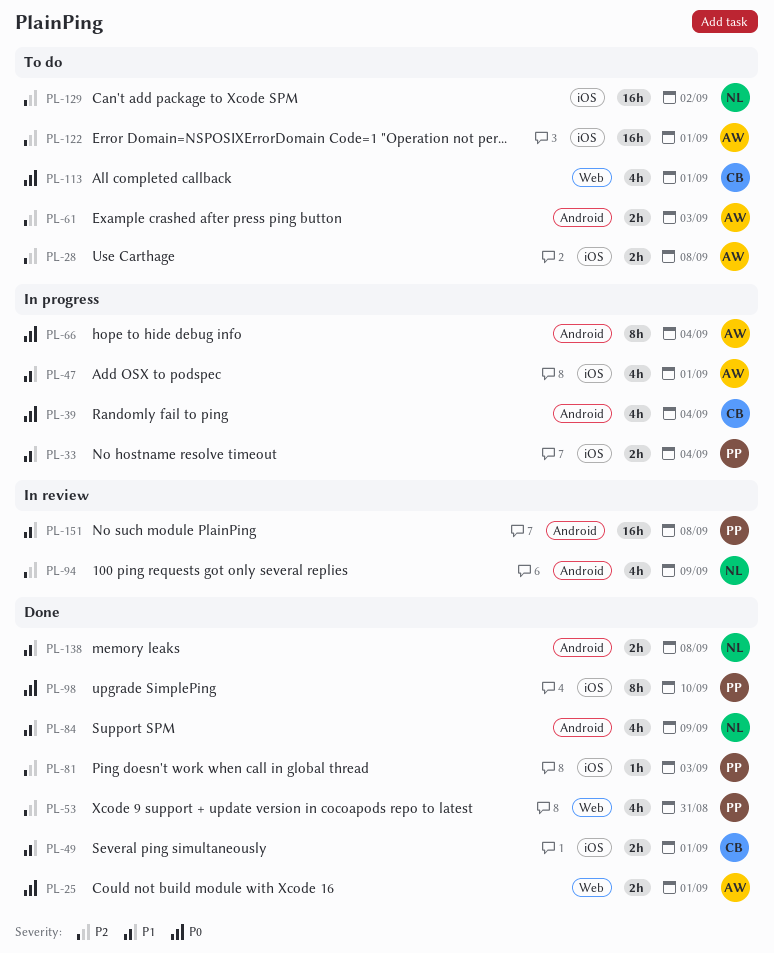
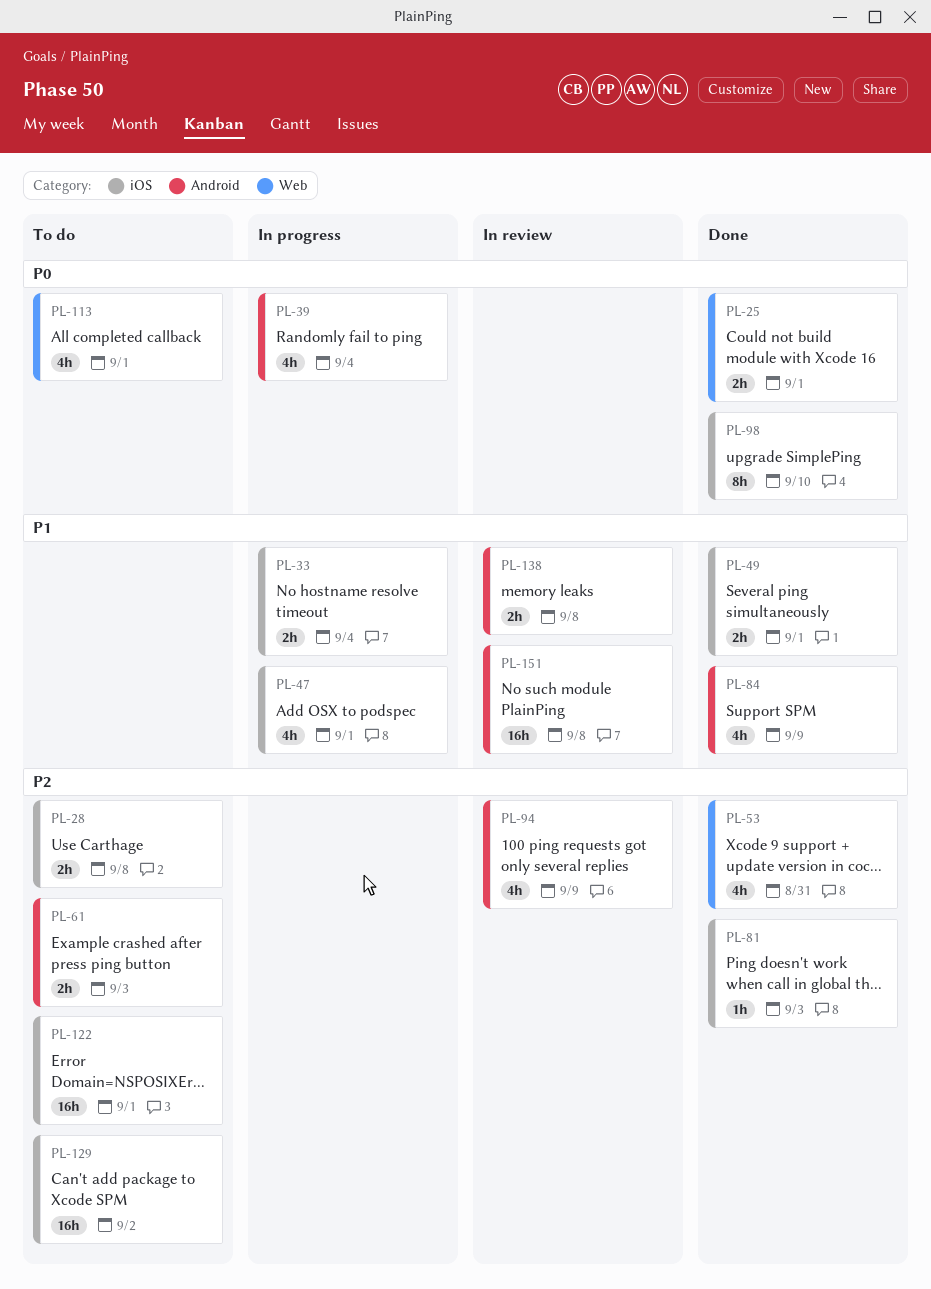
PL-66: present -> none
PL-138, status: Done -> In review

